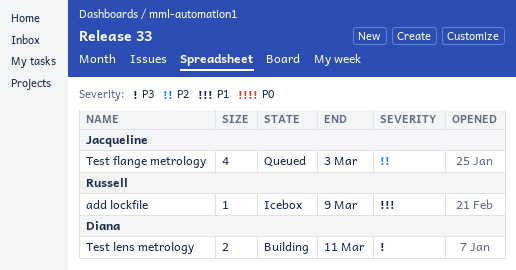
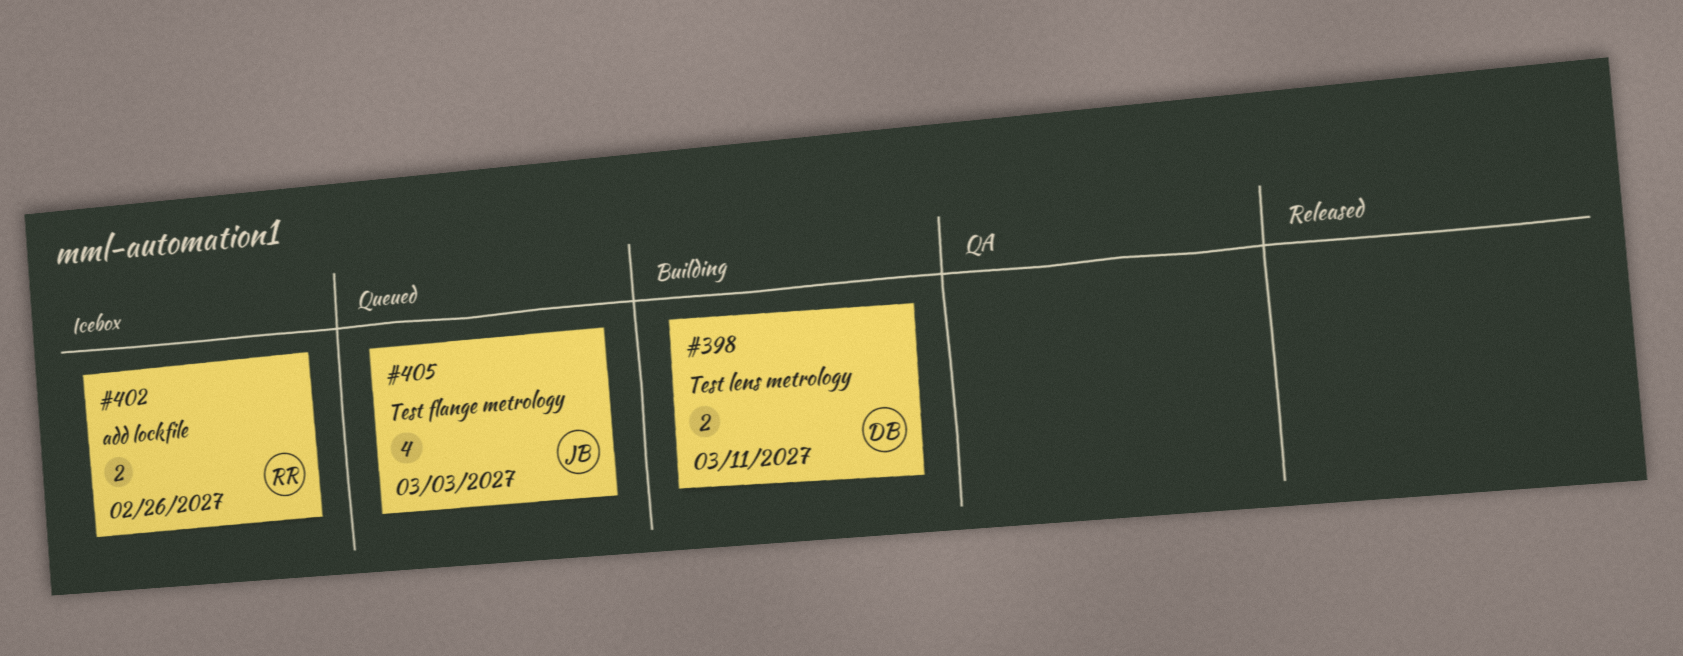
add lockfile, estimate: 1 -> 2
add lockfile, due: Mar 9 -> Feb 26

